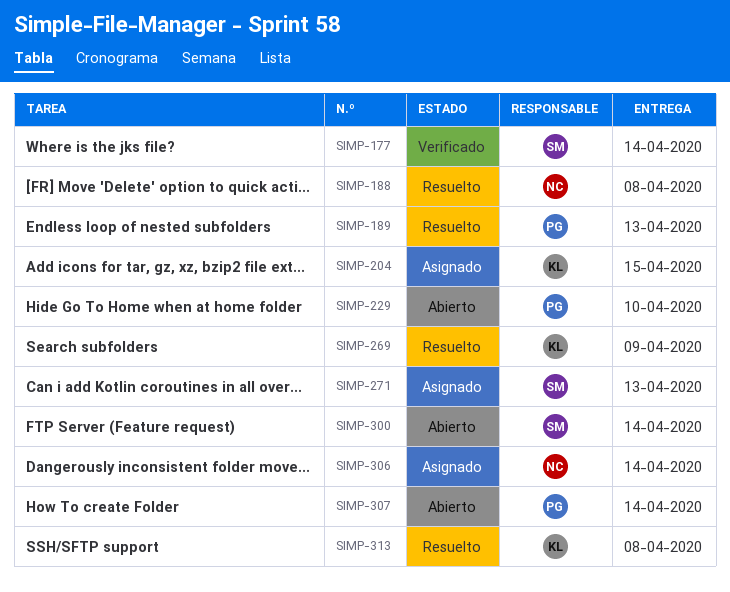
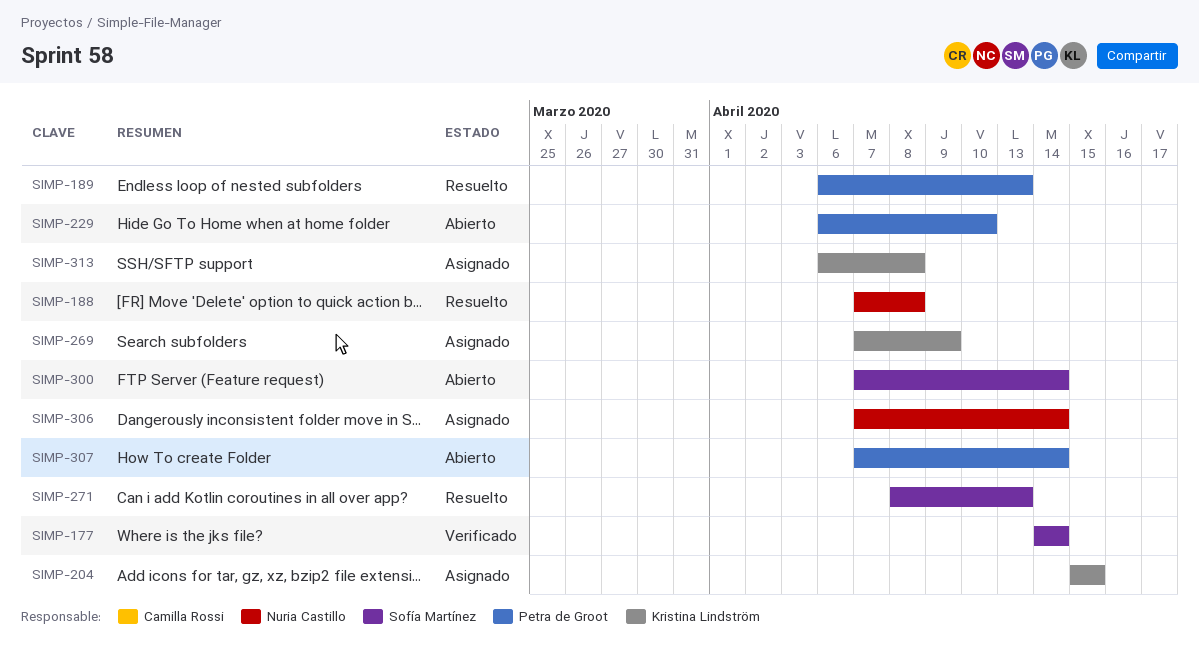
SIMP-269, status: Resuelto -> Asignado
SIMP-271, status: Asignado -> Resuelto
SIMP-313, status: Resuelto -> Asignado

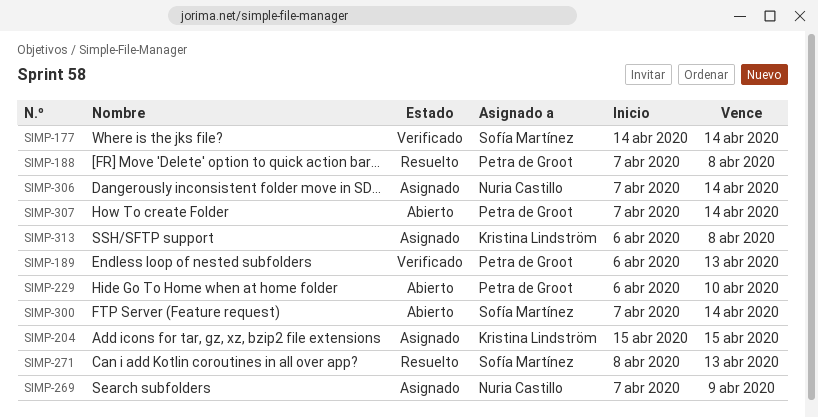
SIMP-188, owner: Nuria Castillo -> Petra de Groot
SIMP-189, status: Resuelto -> Verificado
SIMP-269, owner: Kristina Lindström -> Nuria Castillo

